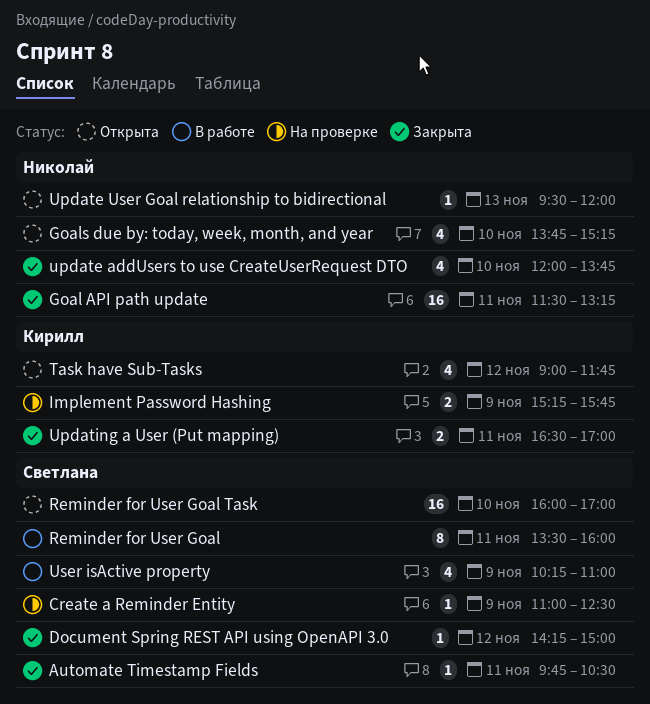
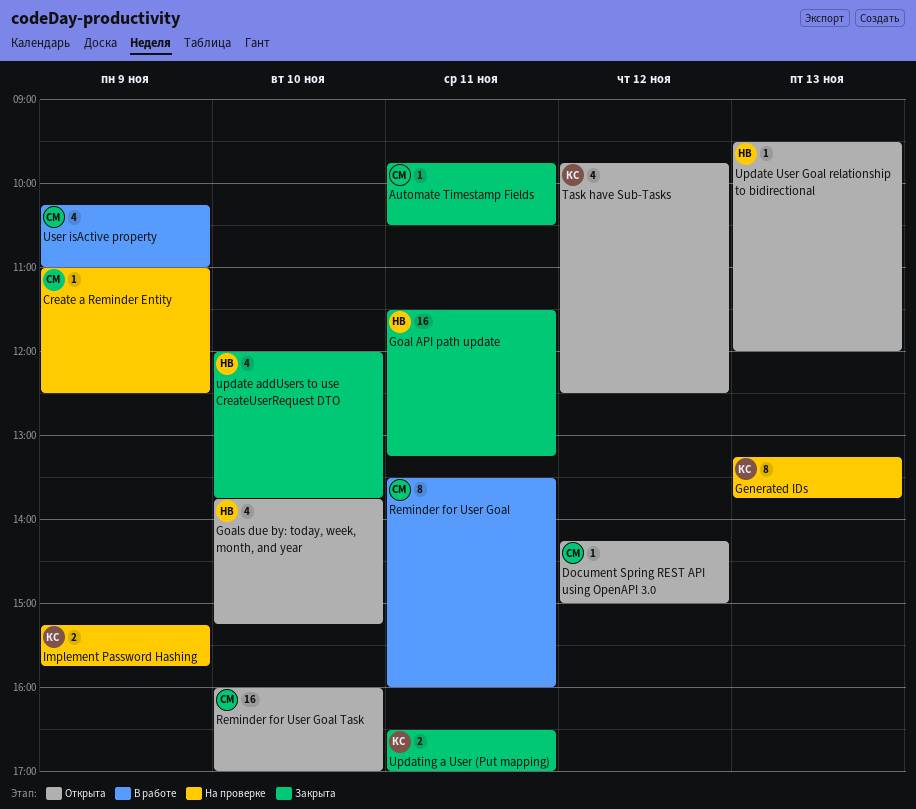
Document Spring REST API using OpenAPI 3.0, status: Закрыта -> Открыта
Generated IDs: none -> present
Task have Sub-Tasks, begins: 09:00 -> 09:45
Task have Sub-Tasks, ends: 11:45 -> 12:30

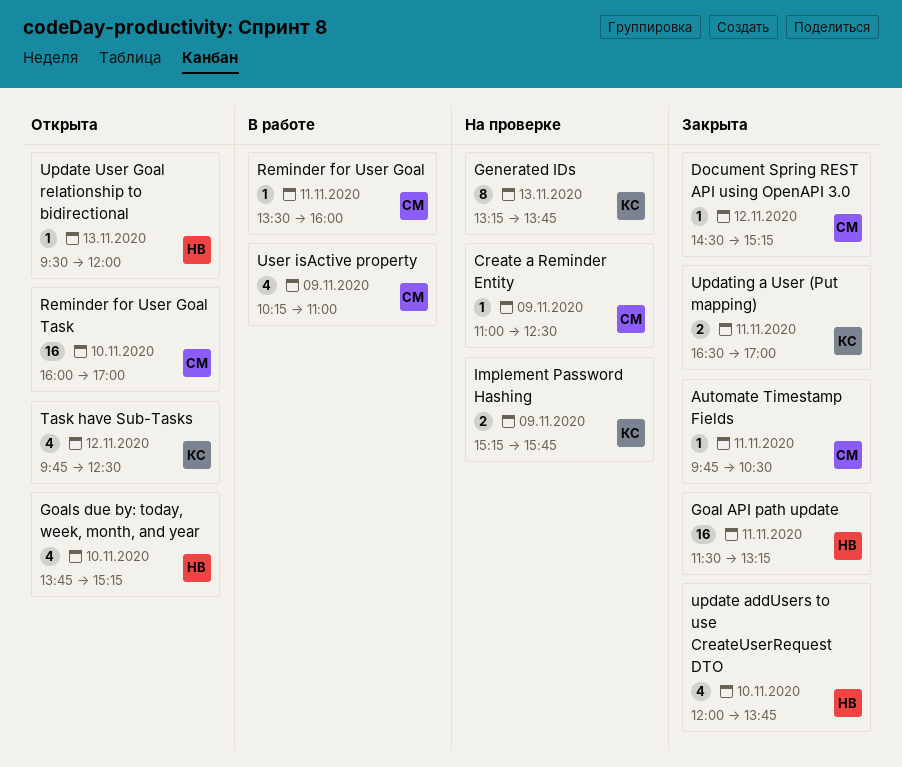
Document Spring REST API using OpenAPI 3.0, status: Открыта -> Закрыта
Document Spring REST API using OpenAPI 3.0, begins: 14:15 -> 14:30
Document Spring REST API using OpenAPI 3.0, ends: 15:00 -> 15:15
Reminder for User Goal, estimate: 8 -> 1

